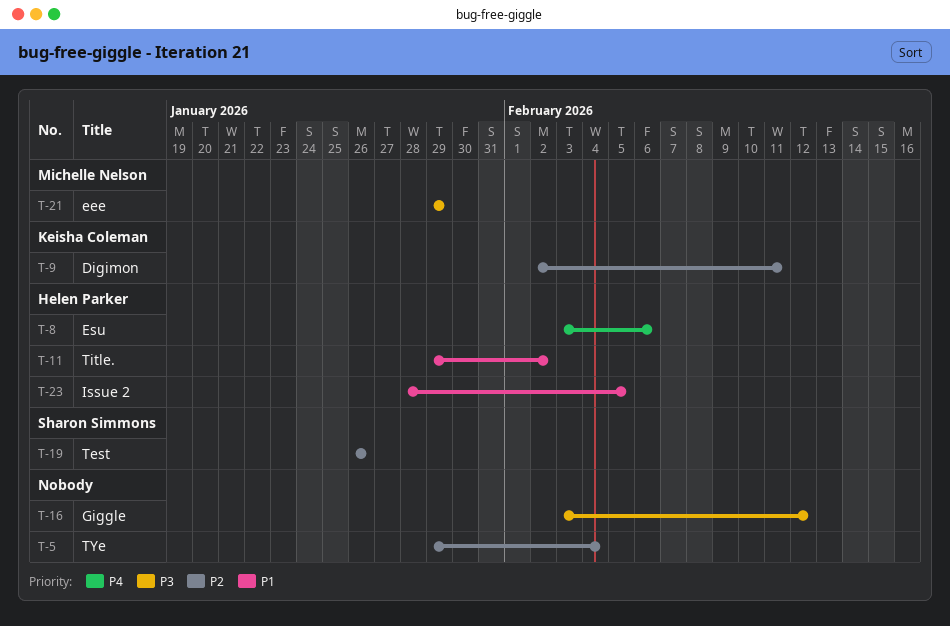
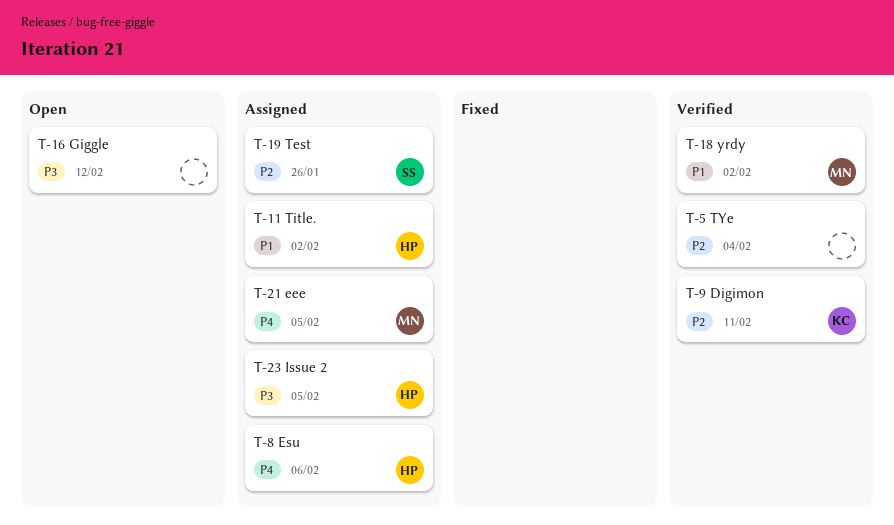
T-18: none -> present
T-21, priority: P3 -> P4
T-21, due: Jan 29 -> Feb 5
T-23, priority: P1 -> P3

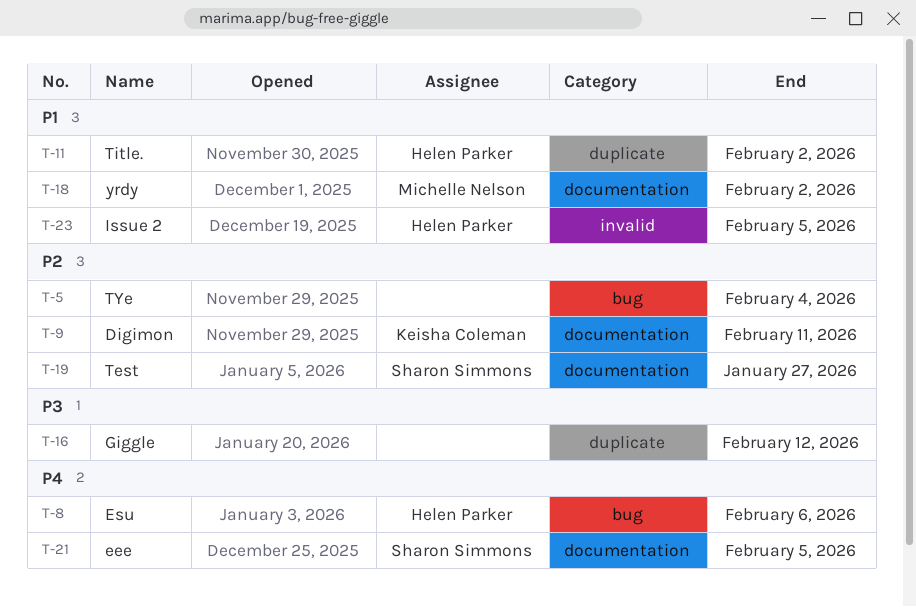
T-19, due: Jan 26 -> Jan 27
T-21, owner: Michelle Nelson -> Sharon Simmons
T-23, priority: P3 -> P1

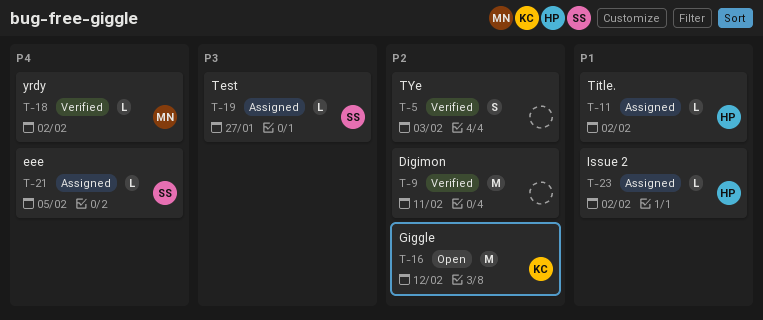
T-5, due: Feb 4 -> Feb 3
T-8: present -> none
T-9, owner: Keisha Coleman -> none
T-16, owner: none -> Keisha Coleman
T-16, priority: P3 -> P2
T-18, priority: P1 -> P4
T-19, priority: P2 -> P3
T-23, due: Feb 5 -> Feb 2

